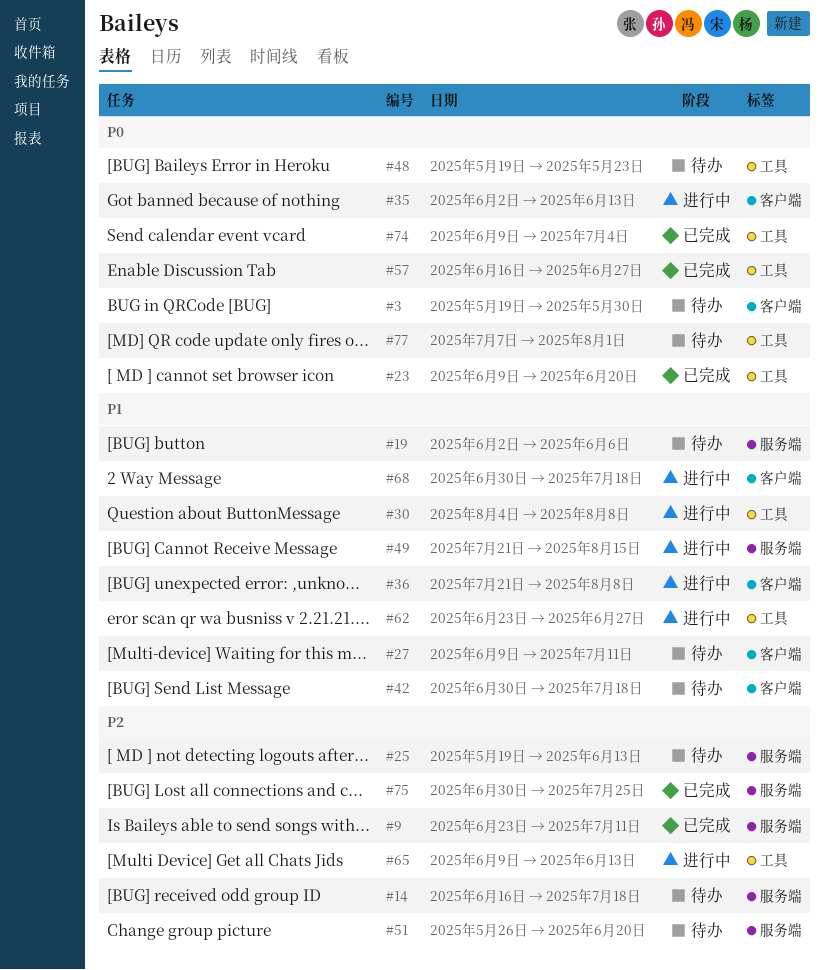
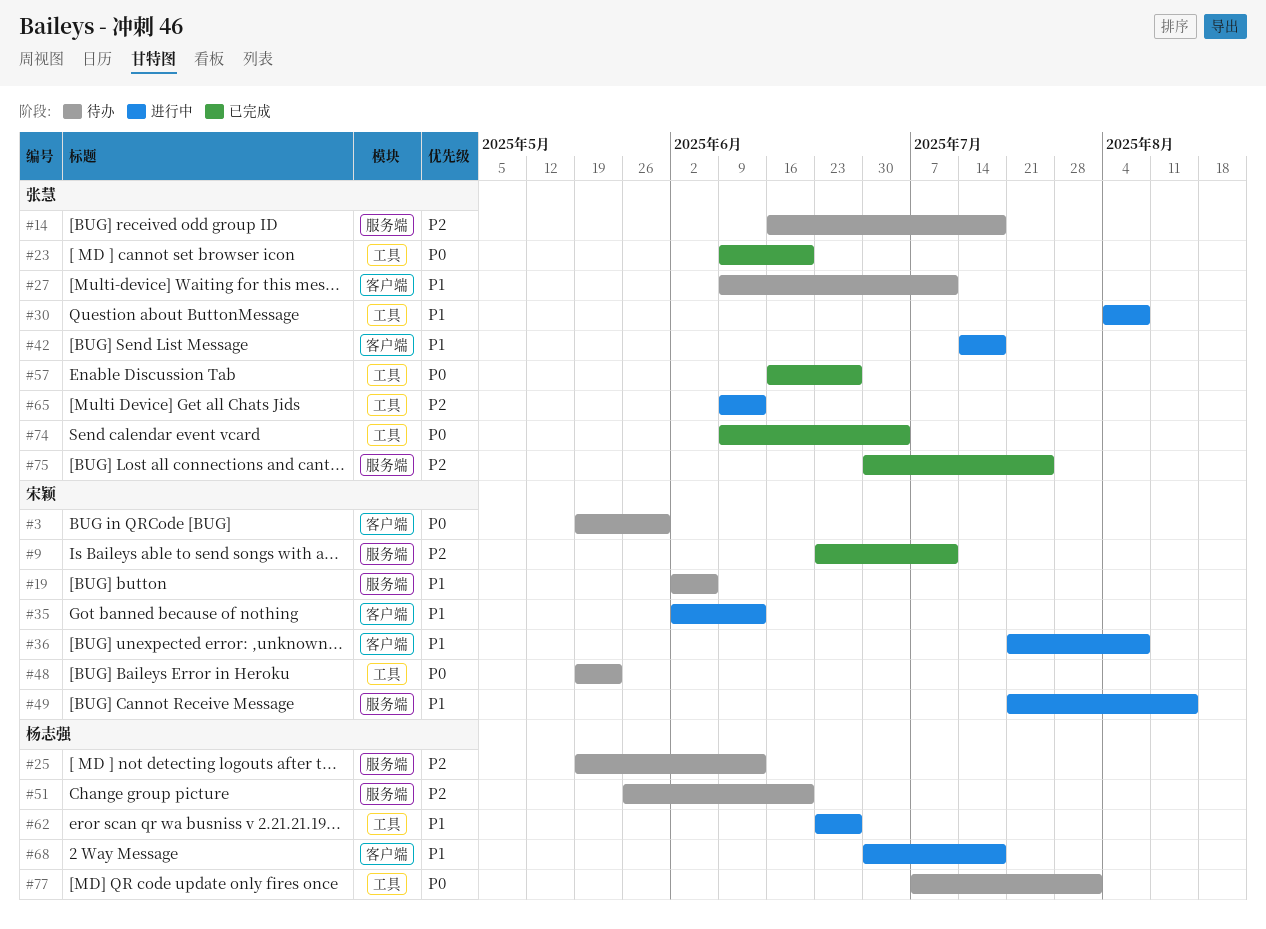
#35, priority: P0 -> P1
#42, status: 待办 -> 进行中
#42, start: Jun 30 -> Jul 14

